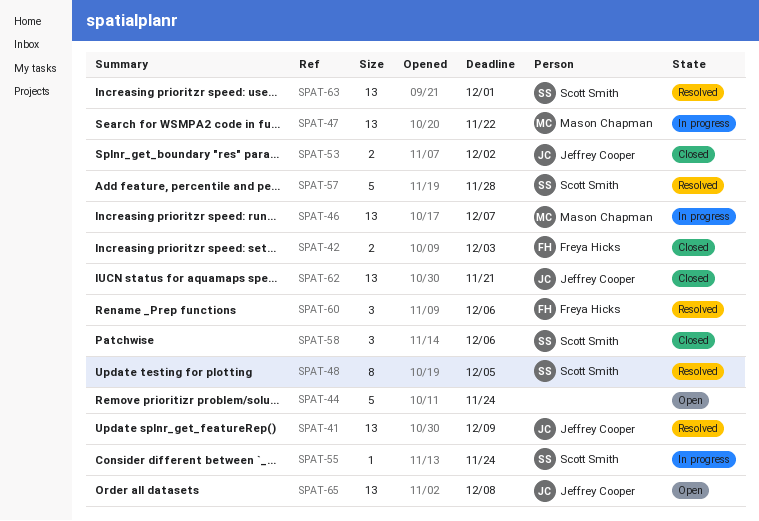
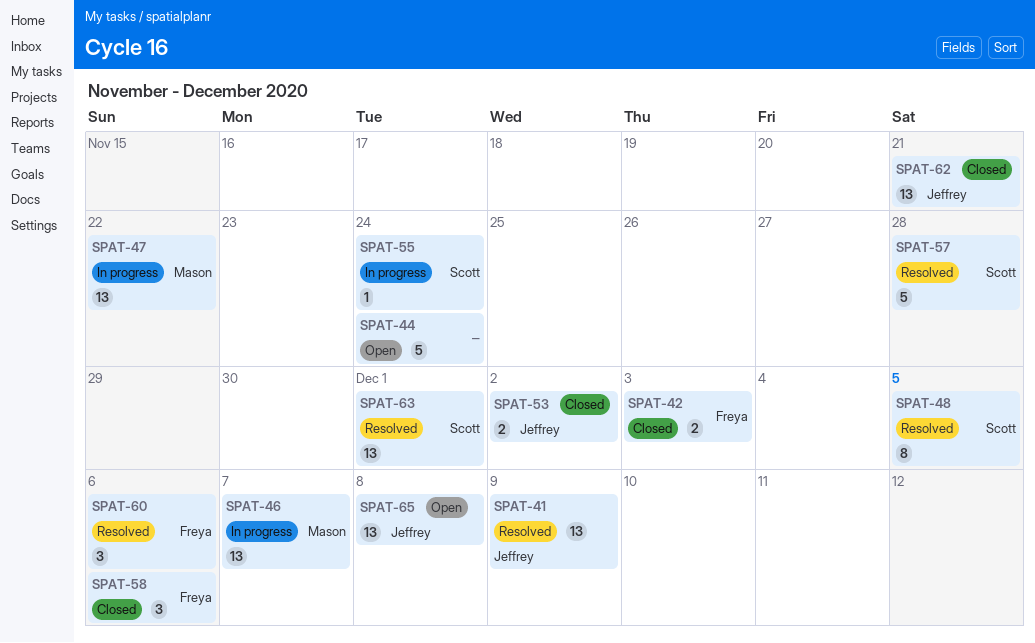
SPAT-58, owner: Scott Smith -> Freya Hicks

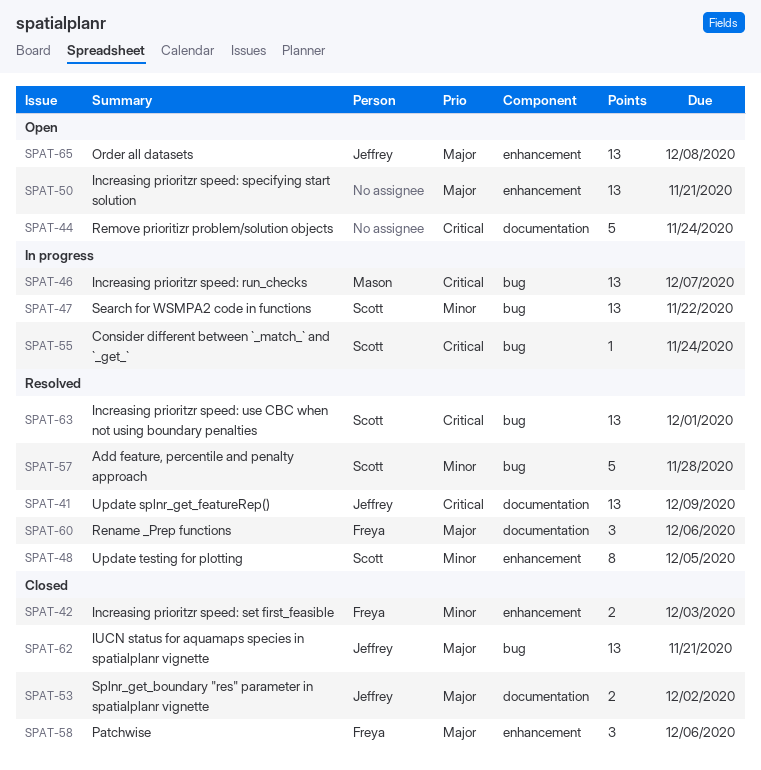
SPAT-47, owner: Mason -> Scott
SPAT-50: none -> present

